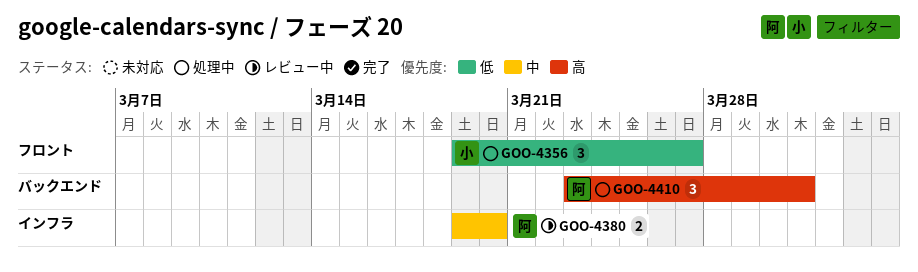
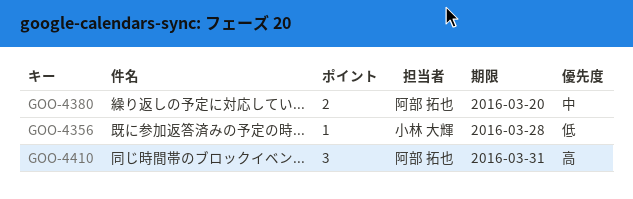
GOO-4356, estimate: 3 -> 1
GOO-4356, due: Mar 27 -> Mar 28

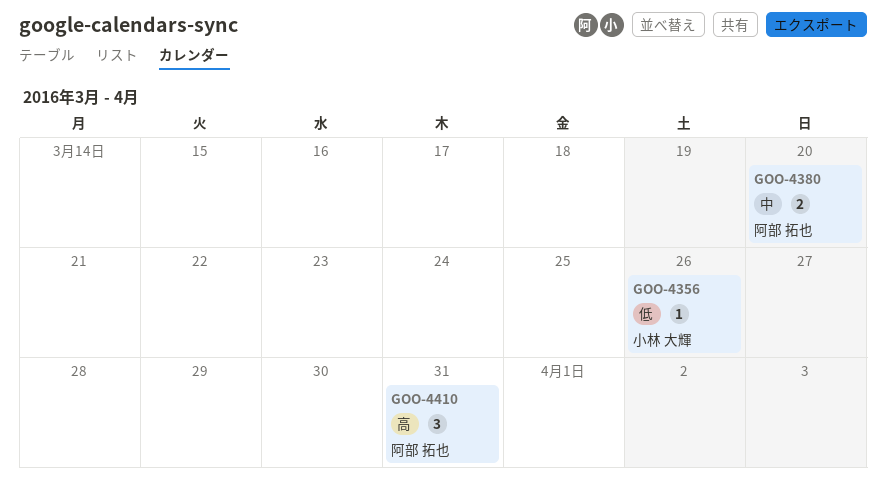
GOO-4356, due: Mar 28 -> Mar 26

